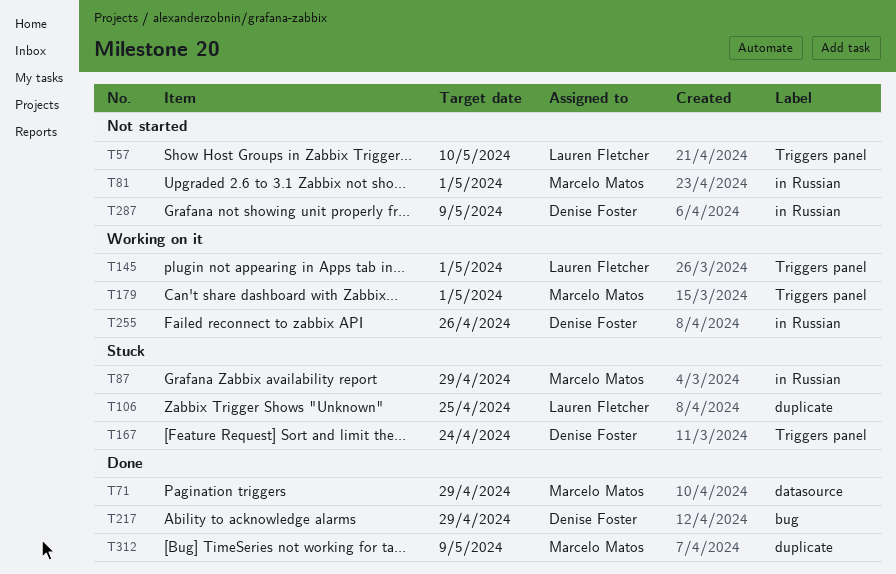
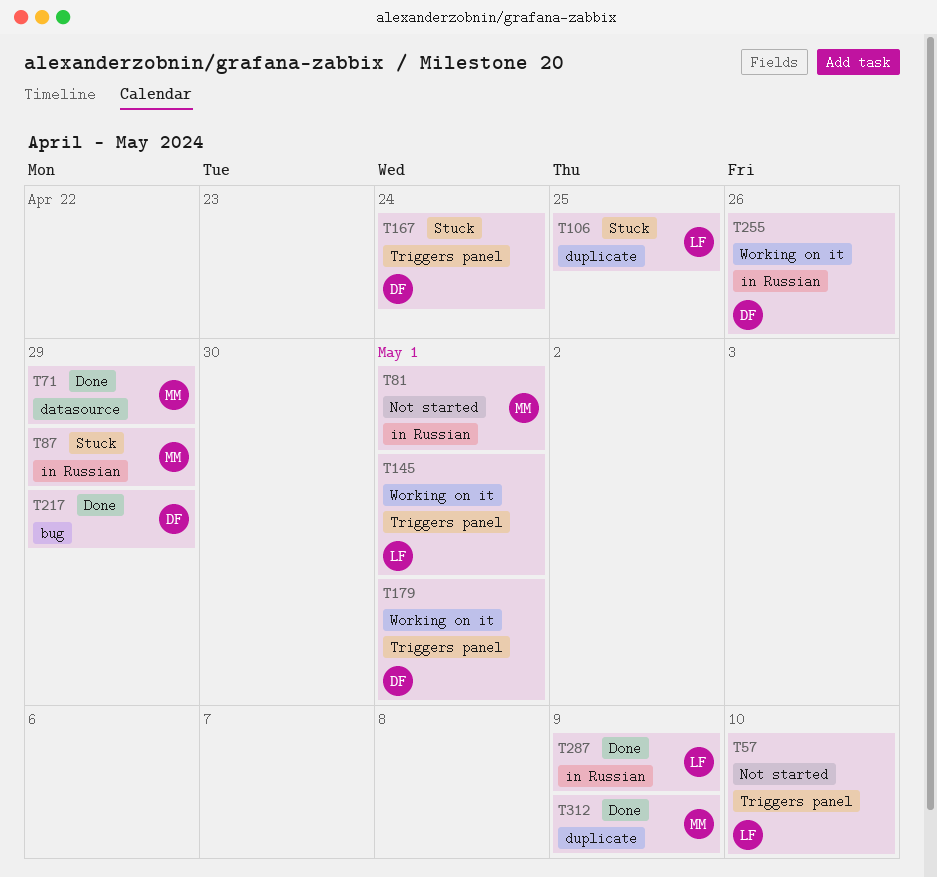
T179, owner: Marcelo Matos -> Denise Foster
T287, status: Not started -> Done
T287, owner: Denise Foster -> Lauren Fletcher

